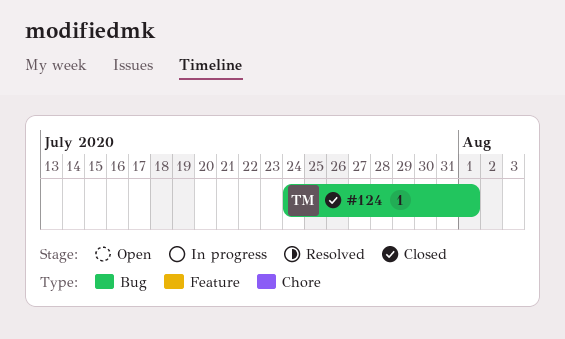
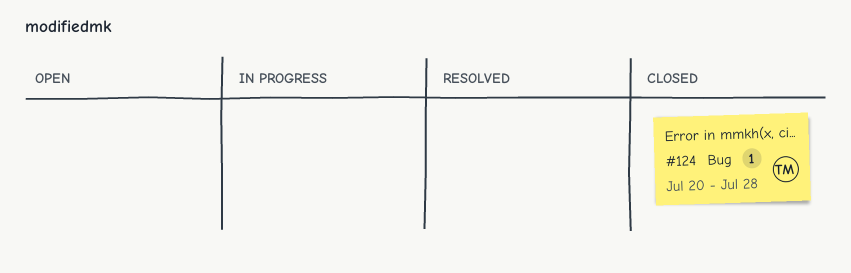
#124, start: Jul 24 -> Jul 20
#124, due: Aug 1 -> Jul 28

